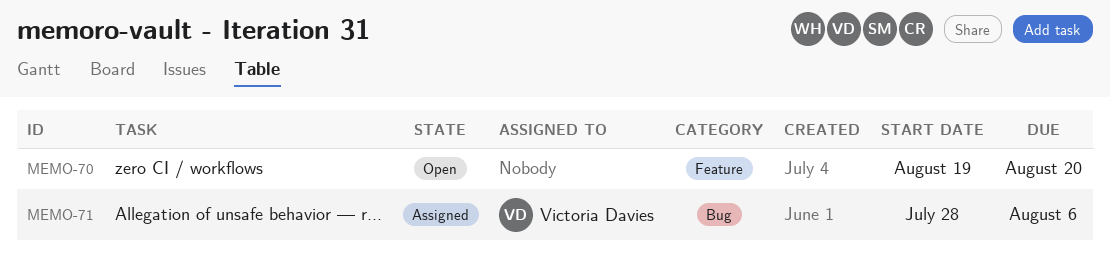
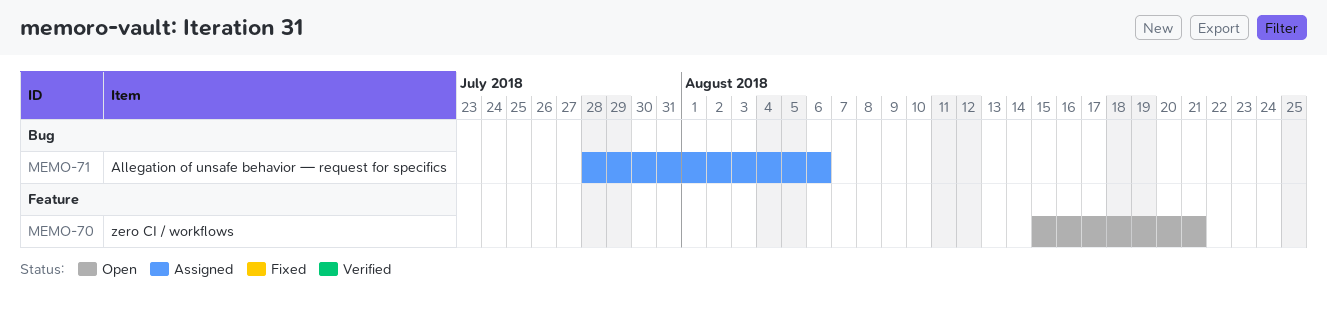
MEMO-70, start: Aug 19 -> Aug 15
MEMO-70, due: Aug 20 -> Aug 21

